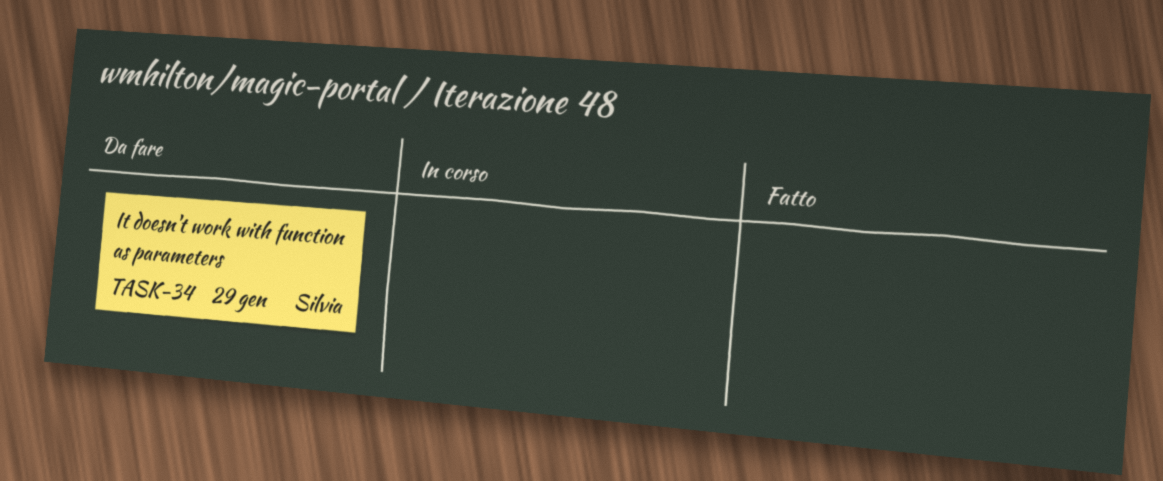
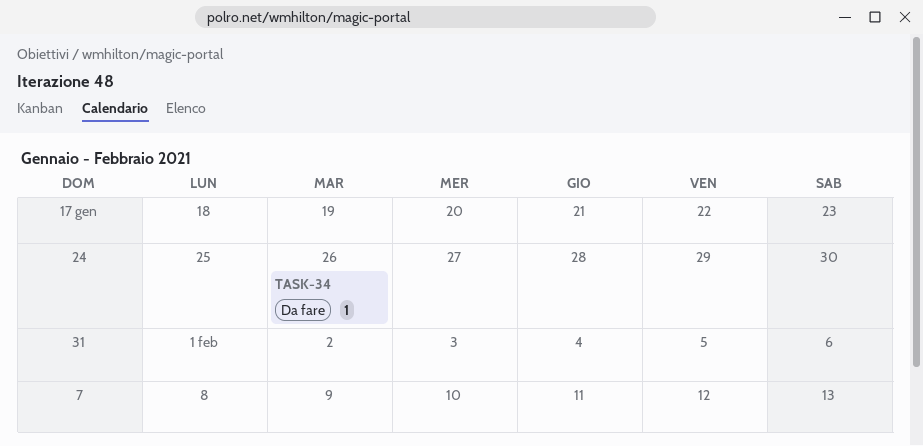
TASK-34, due: Jan 29 -> Jan 26

